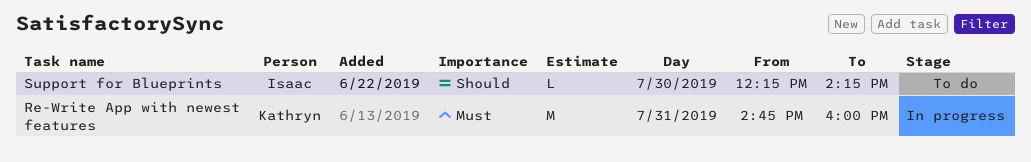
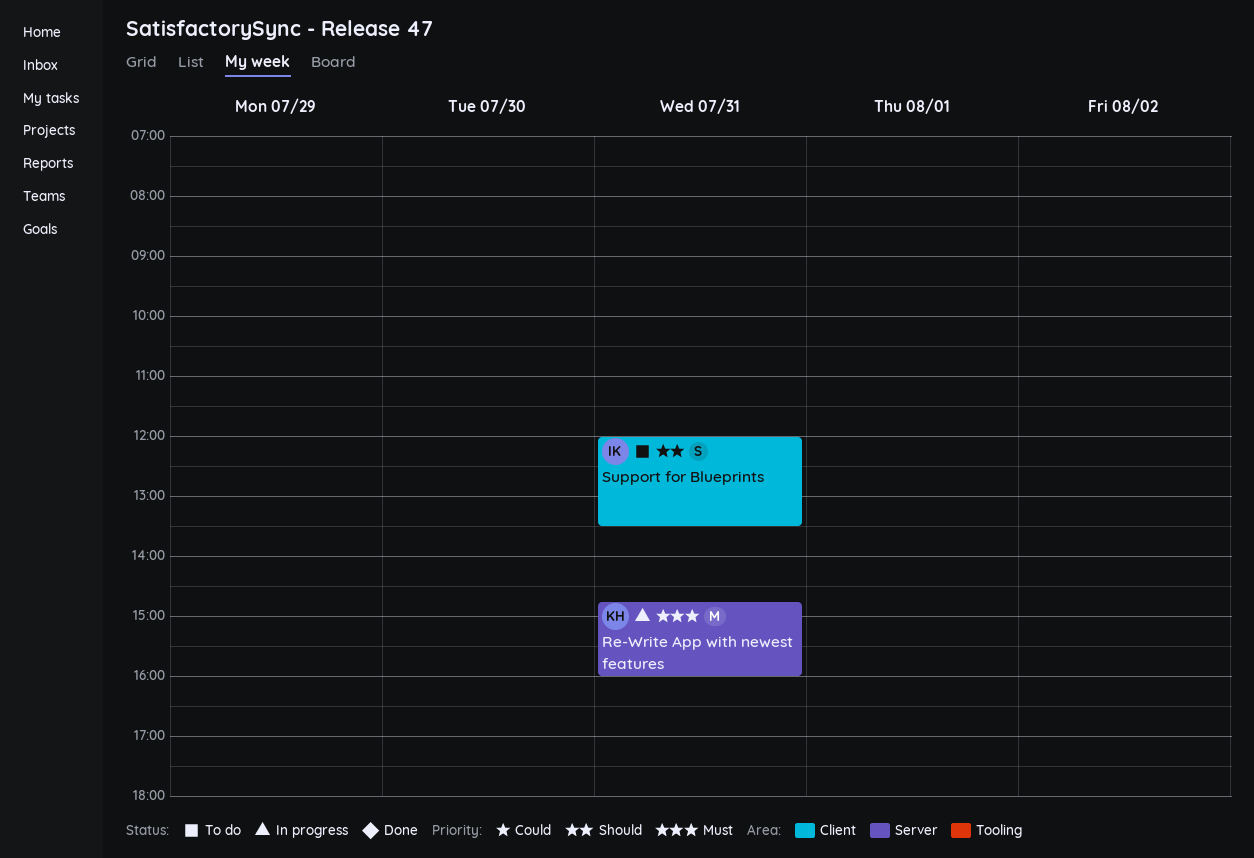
Support for Blueprints, estimate: L -> S
Support for Blueprints, day: Jul 30 -> Jul 31
Support for Blueprints, begins: 12:15 -> 12:00
Support for Blueprints, ends: 14:15 -> 13:30

